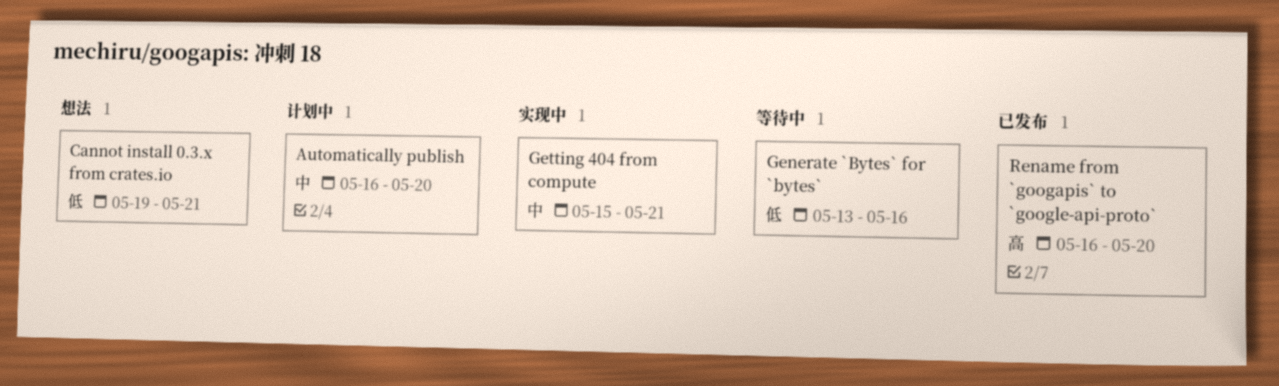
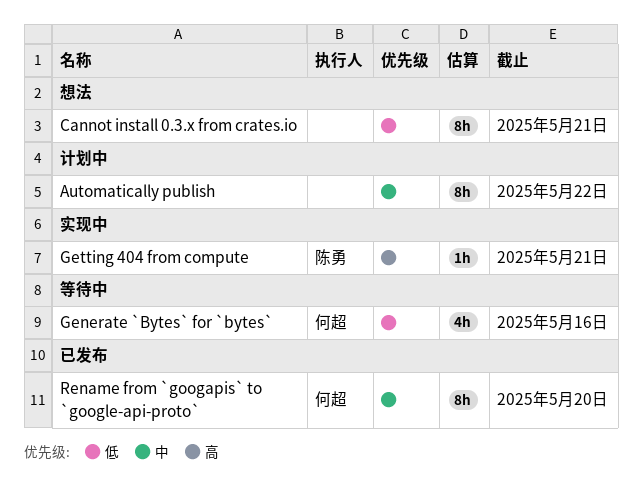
Automatically publish, due: May 20 -> May 22
Getting 404 from compute, priority: 中 -> 高
Rename from `googapis` to `google-api-proto`, priority: 高 -> 中

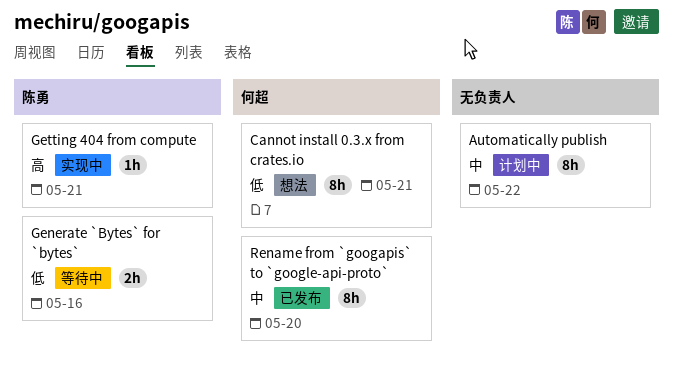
Cannot install 0.3.x from crates.io, owner: none -> 何超
Generate `Bytes` for `bytes`, owner: 何超 -> 陈勇
Generate `Bytes` for `bytes`, estimate: 4h -> 2h

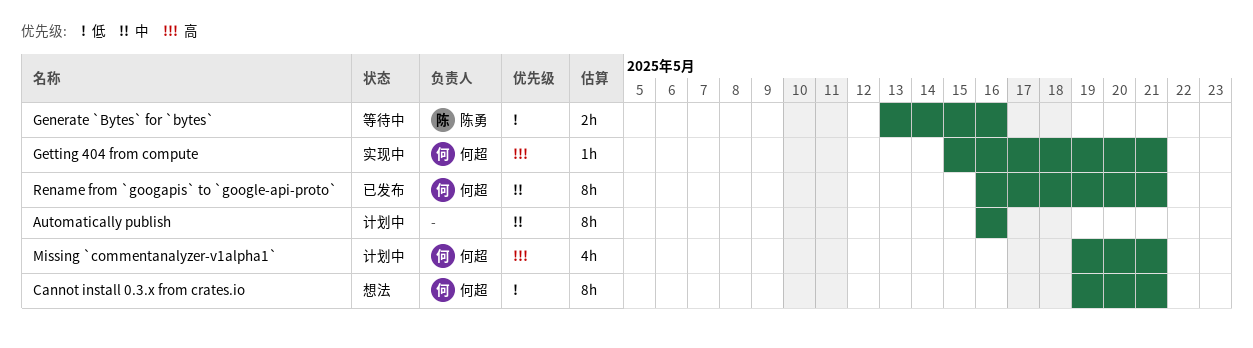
Automatically publish, due: May 22 -> May 16
Getting 404 from compute, owner: 陈勇 -> 何超
Missing `commentanalyzer-v1alpha1`: none -> present
Rename from `googapis` to `google-api-proto`, due: May 20 -> May 21

